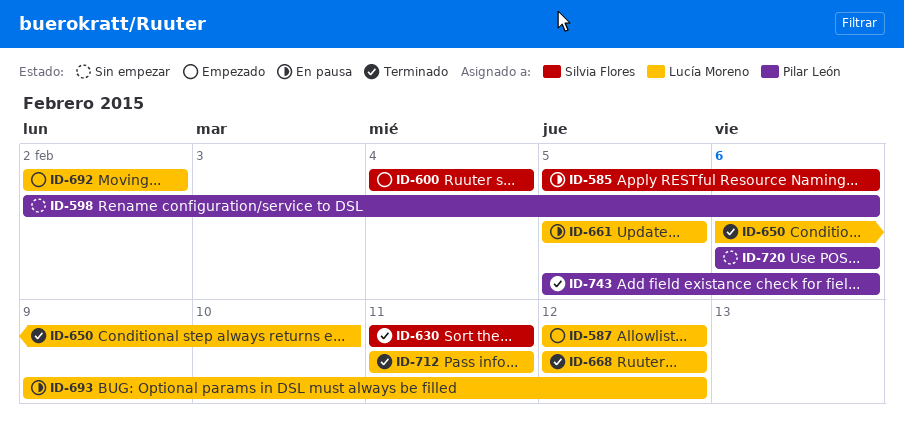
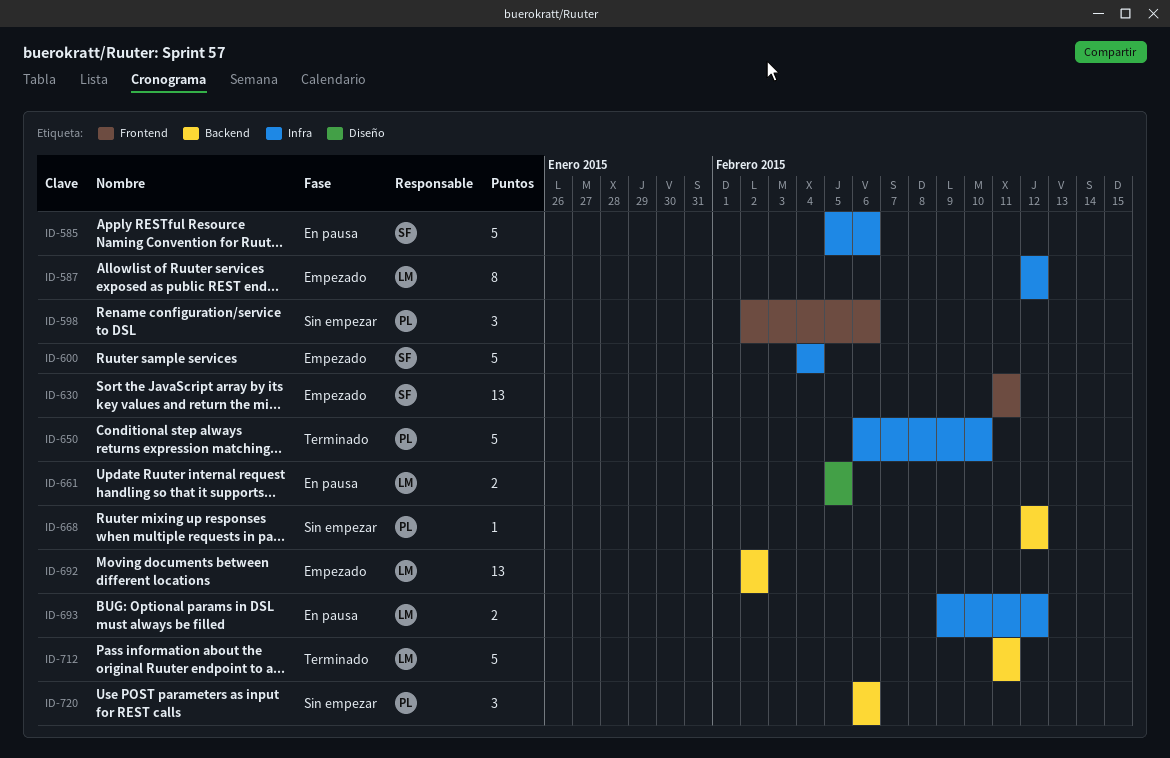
ID-630, status: Terminado -> Empezado
ID-650, owner: Lucía Moreno -> Pilar León
ID-668, status: Terminado -> Sin empezar
ID-668, owner: Lucía Moreno -> Pilar León
ID-743: present -> none

